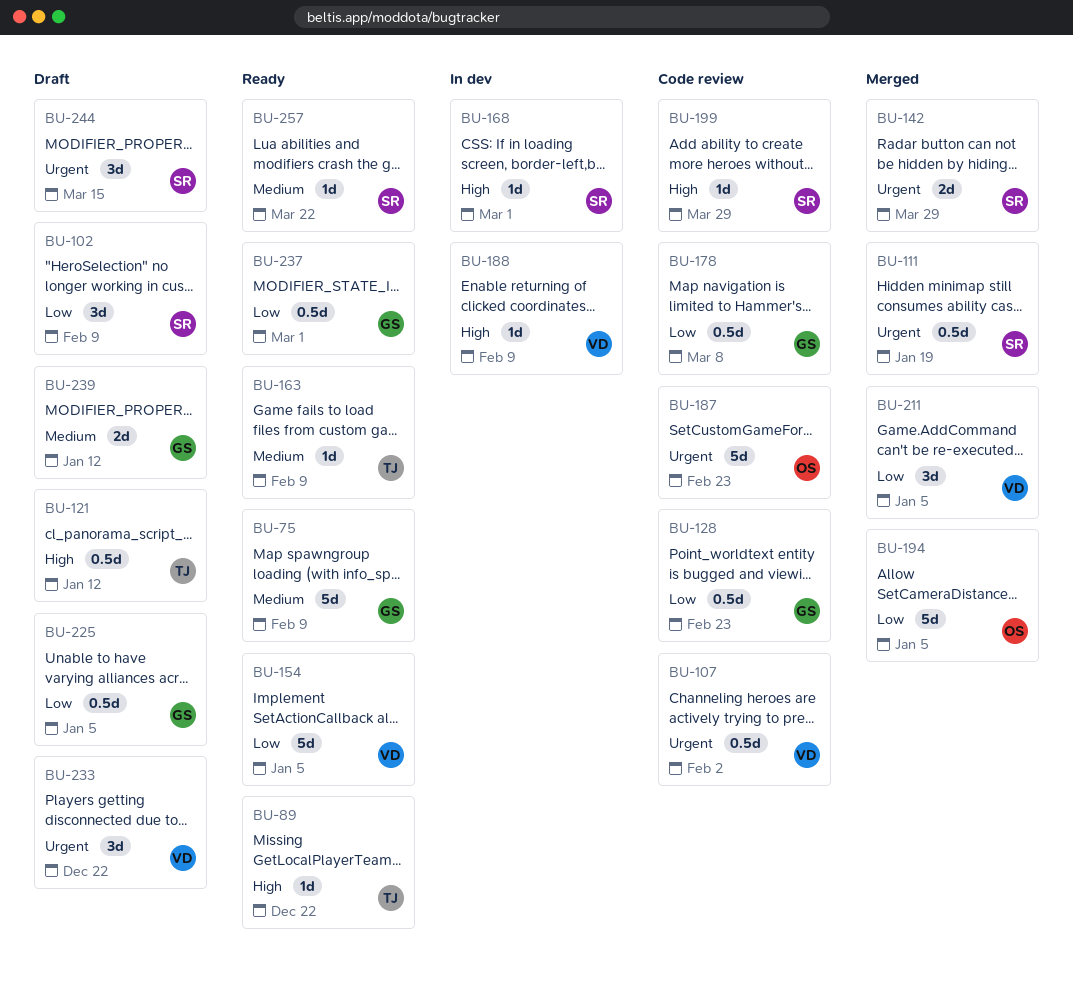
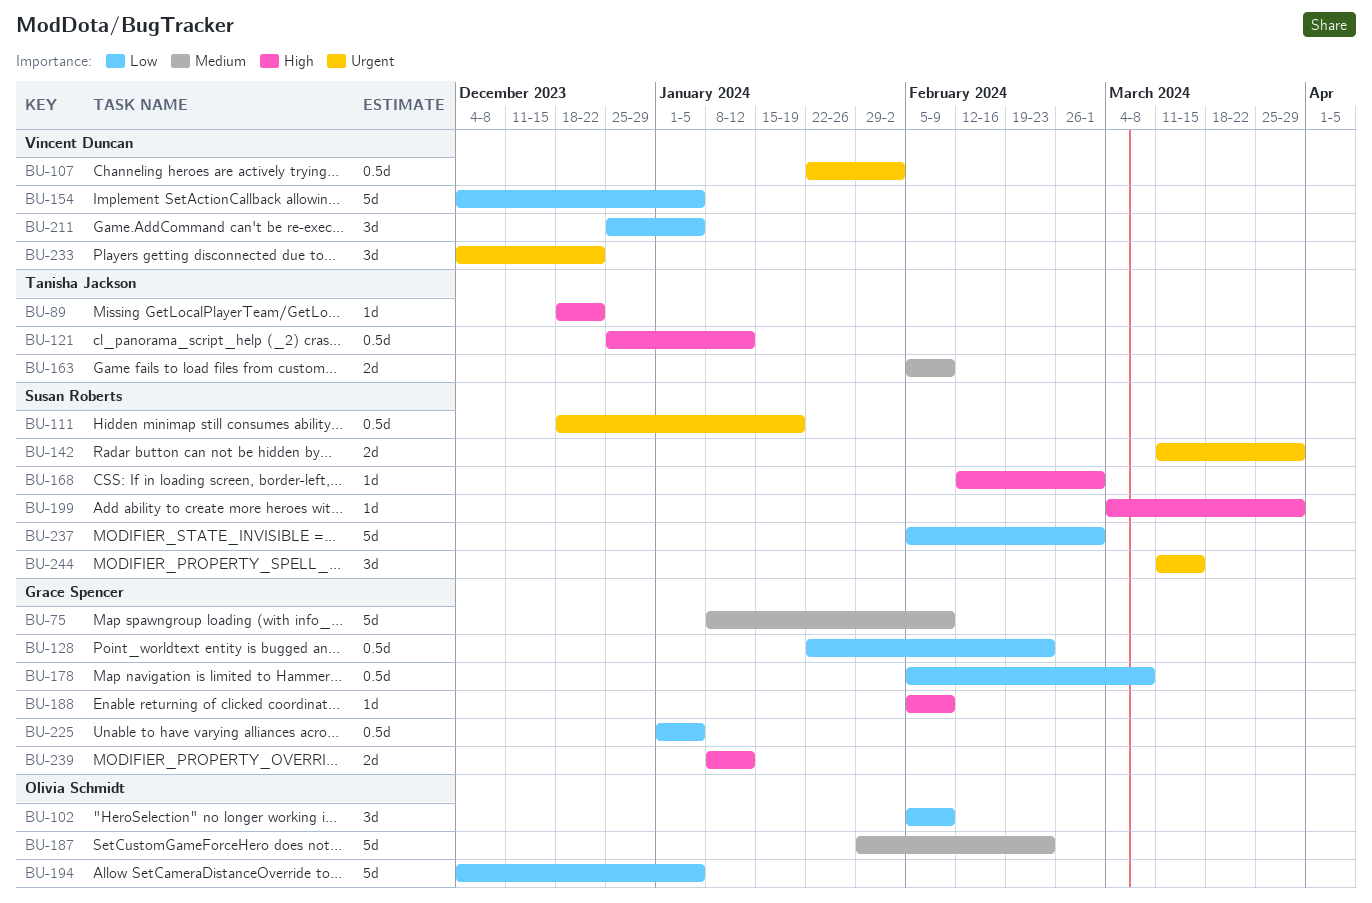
BU-102, owner: Susan Roberts -> Olivia Schmidt
BU-163, estimate: 1d -> 2d
BU-187, priority: Urgent -> Medium
BU-188, owner: Vincent Duncan -> Grace Spencer
BU-237, owner: Grace Spencer -> Susan Roberts
BU-237, estimate: 0.5d -> 5d
BU-239, priority: Medium -> High
BU-257: present -> none

